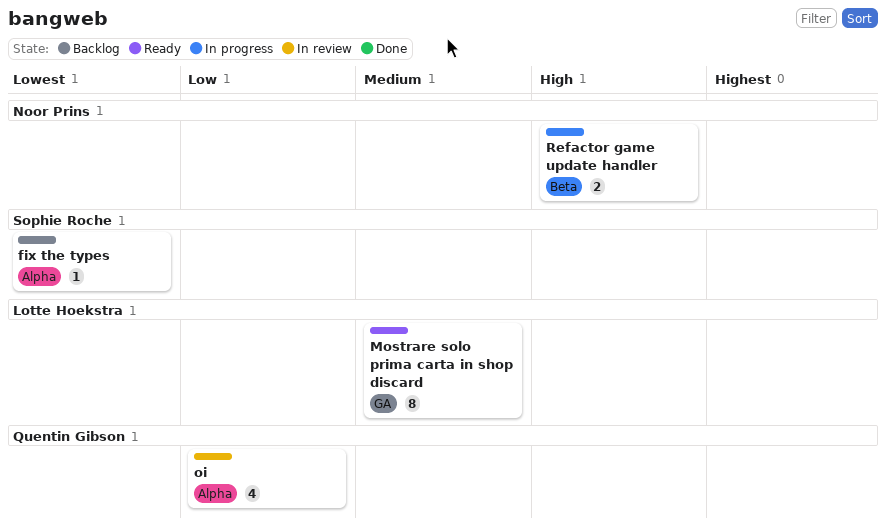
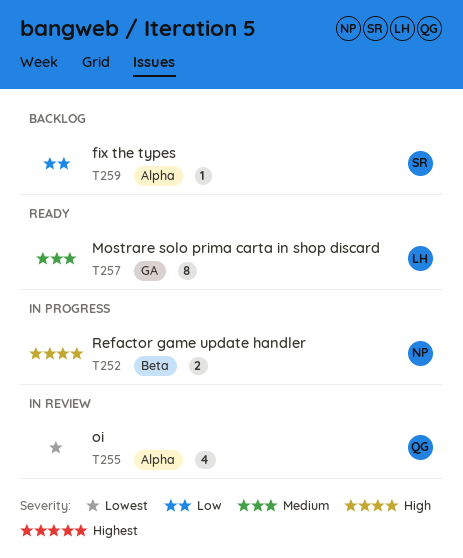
fix the types, priority: Lowest -> Low
oi, priority: Low -> Lowest

